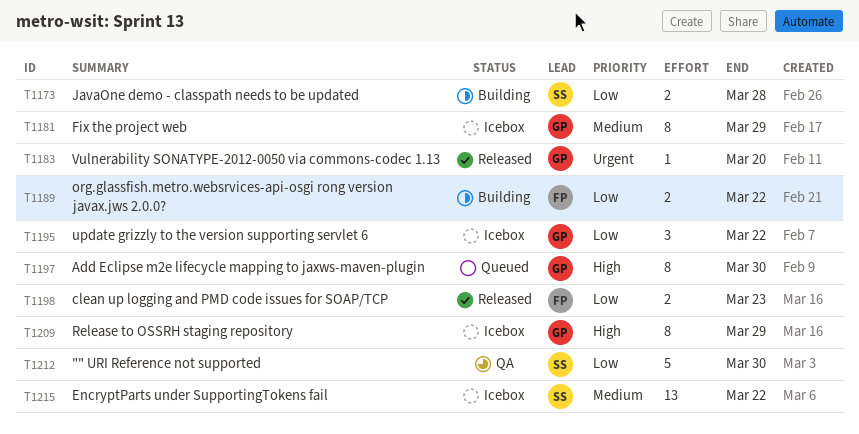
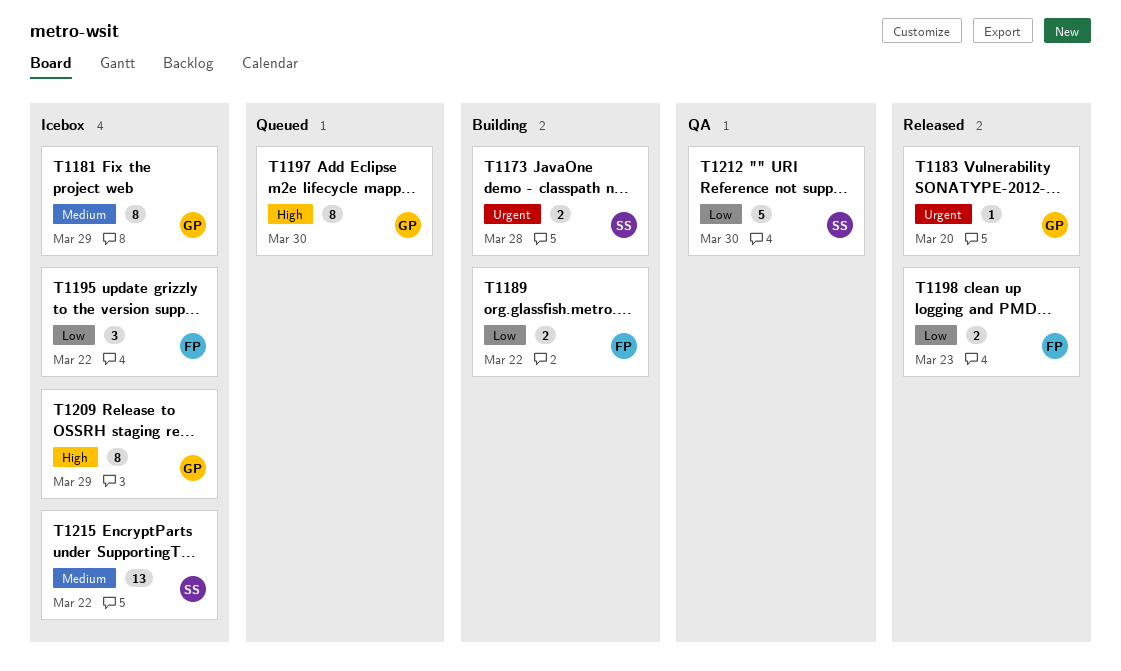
T1173, priority: Low -> Urgent
T1195, owner: GP -> FP

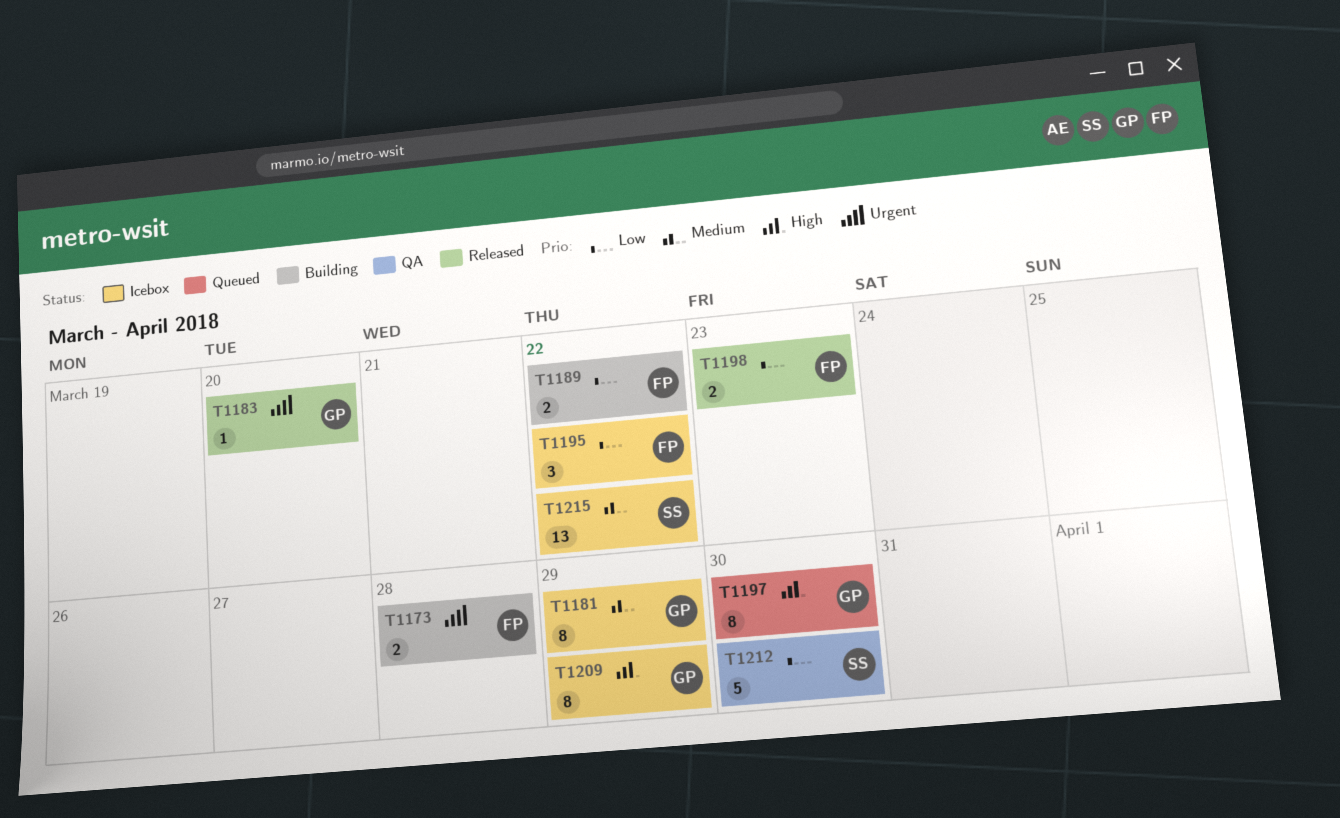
T1173, owner: SS -> FP

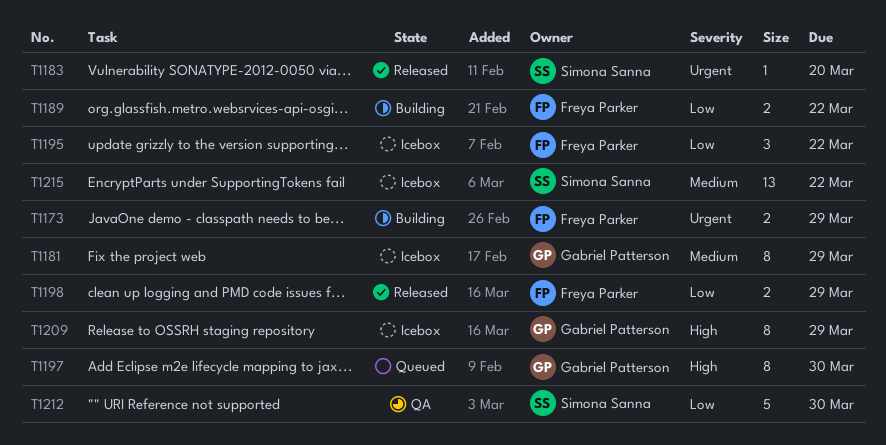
T1173, due: Mar 28 -> Mar 29
T1183, owner: Gabriel Patterson -> Simona Sanna
T1198, due: Mar 23 -> Mar 29

